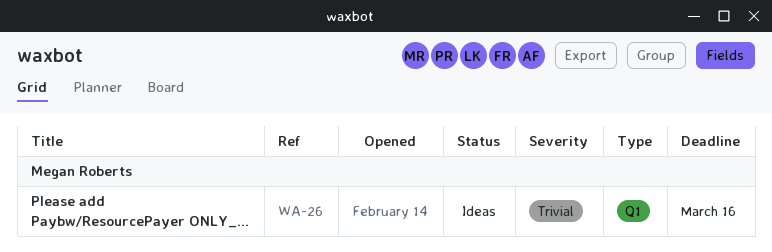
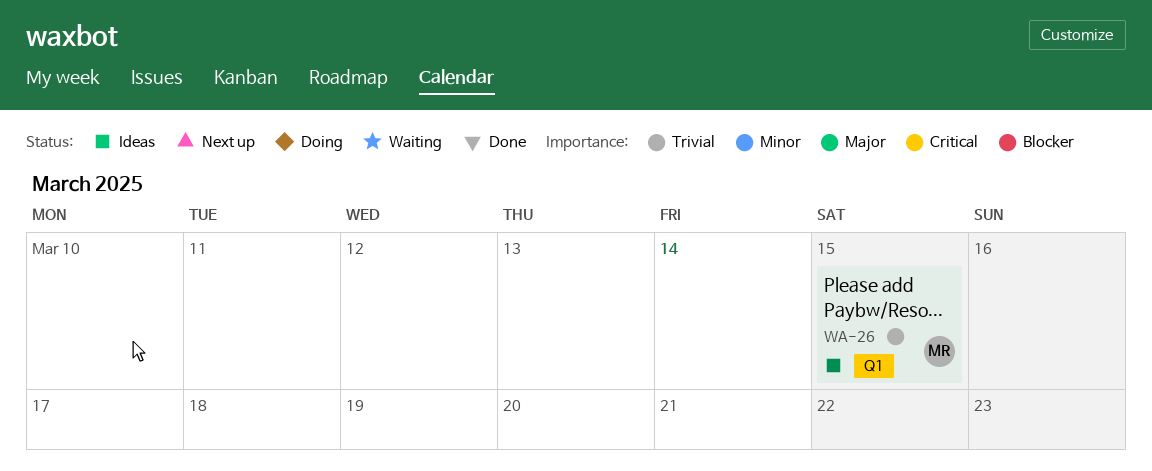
WA-26, due: Mar 16 -> Mar 15

